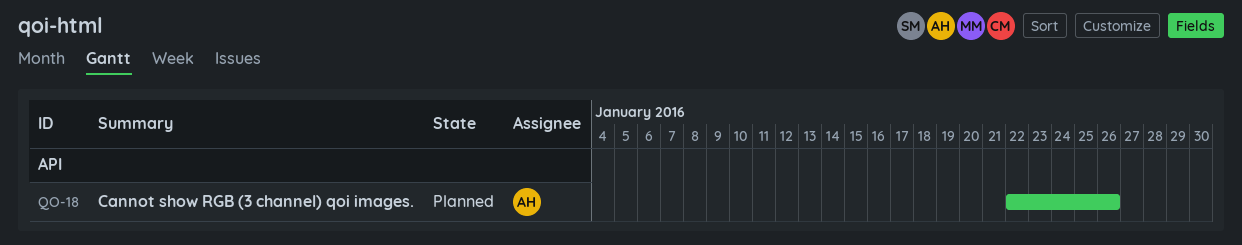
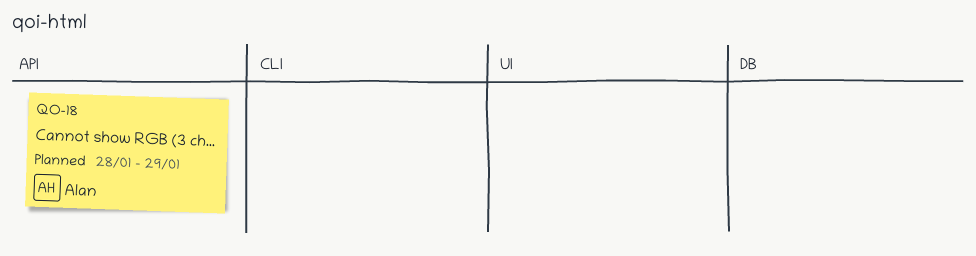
QO-18, start: Jan 22 -> Jan 28
QO-18, due: Jan 26 -> Jan 29

